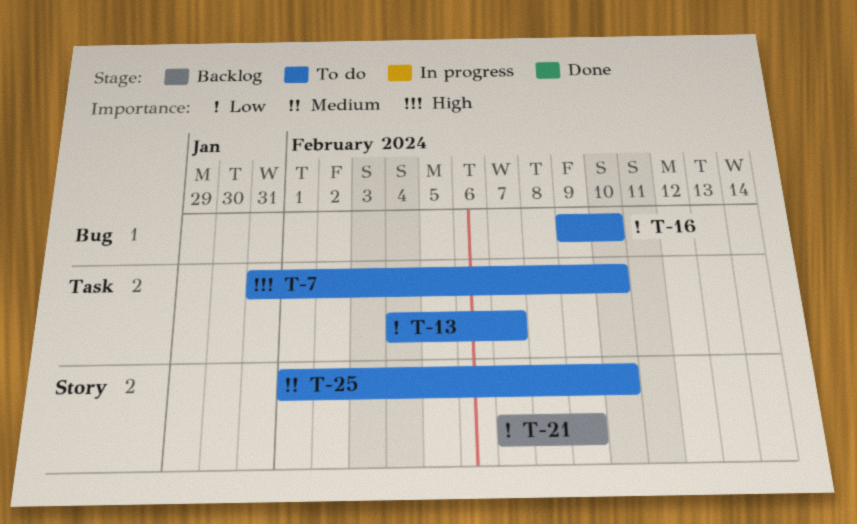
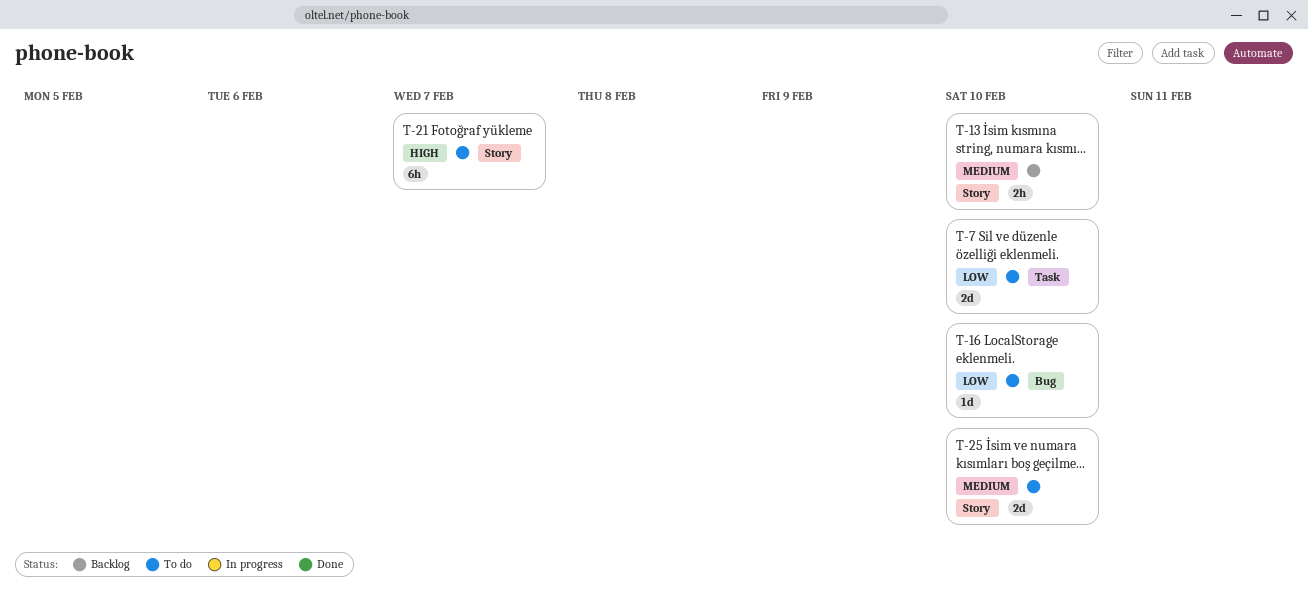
T-7, priority: High -> Low
T-13, status: To do -> Backlog
T-13, priority: Low -> Medium
T-13, label: Task -> Story
T-13, due: Feb 7 -> Feb 10
T-21, status: Backlog -> To do
T-21, priority: Low -> High
T-21, due: Feb 9 -> Feb 7

